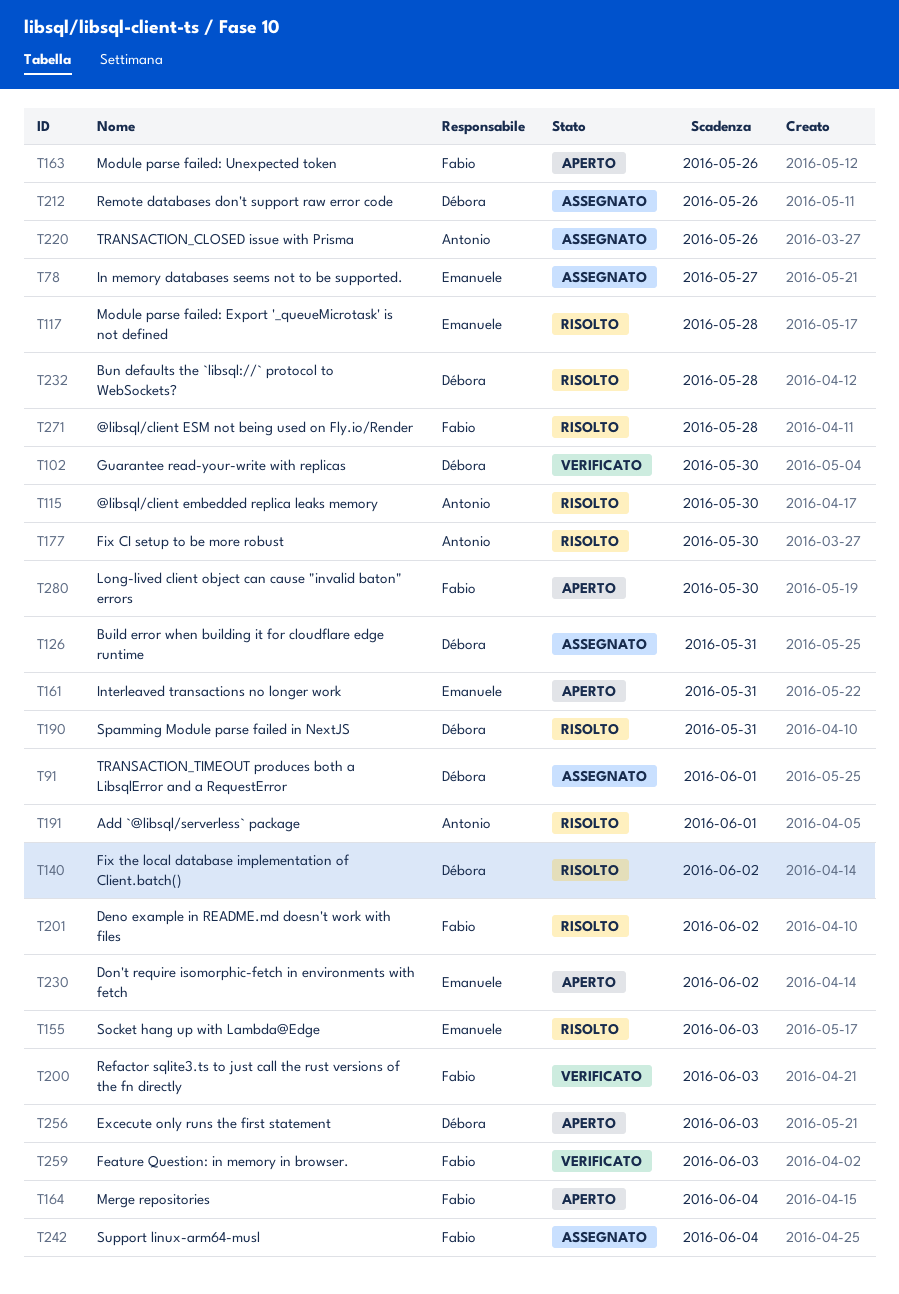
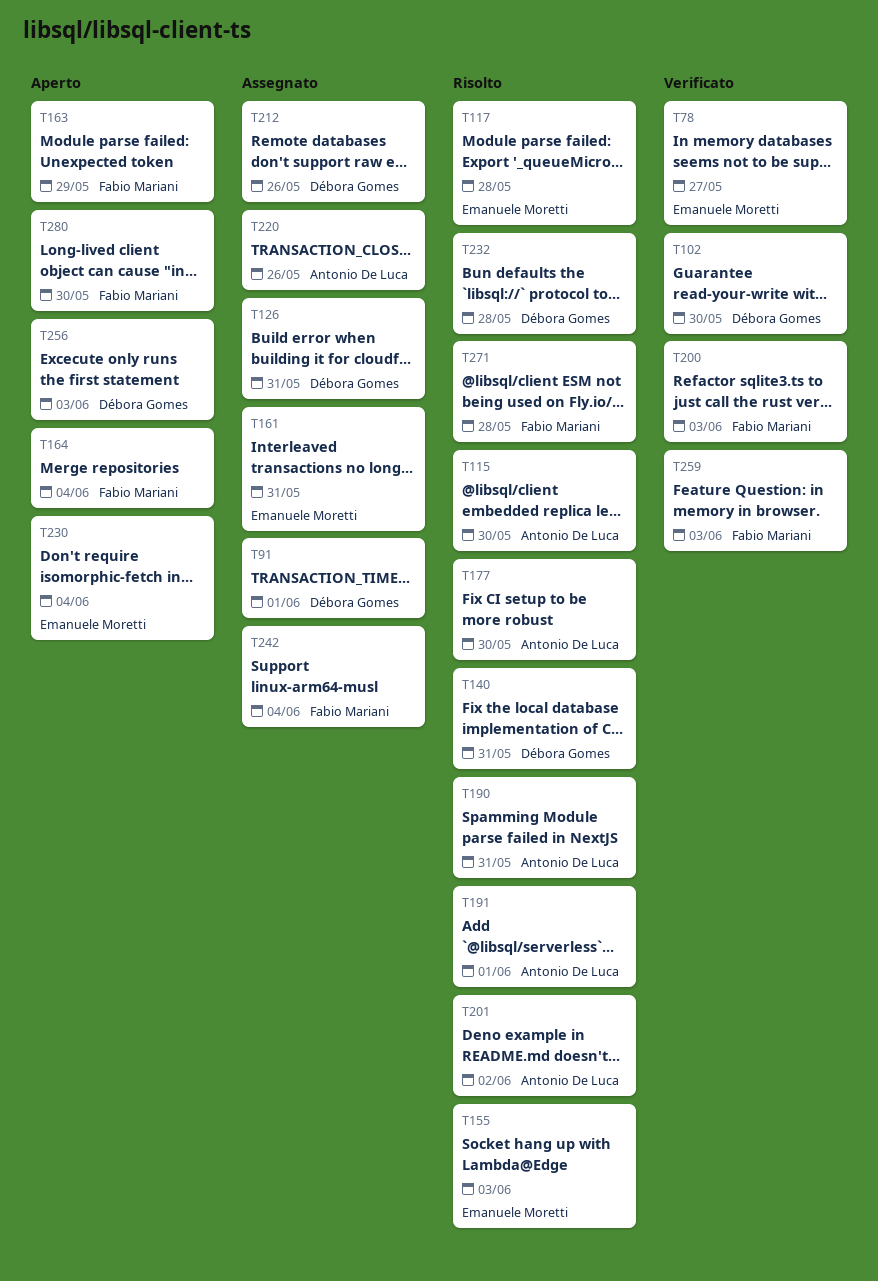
T78, status: Assegnato -> Verificato
T140, due: Jun 2 -> May 31
T161, status: Aperto -> Assegnato
T163, due: May 26 -> May 29
T190, owner: Débora Gomes -> Antonio De Luca
T201, owner: Fabio Mariani -> Antonio De Luca
T230, due: Jun 2 -> Jun 4

